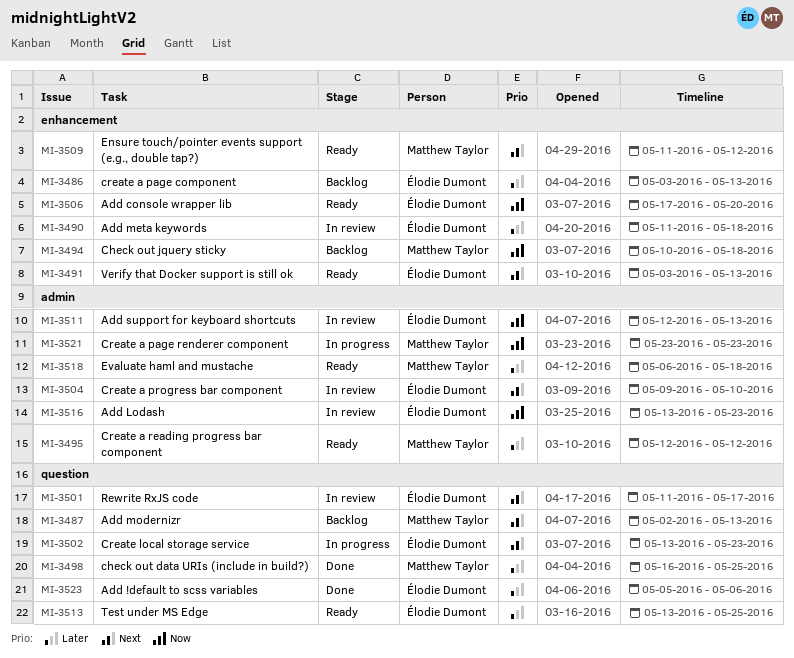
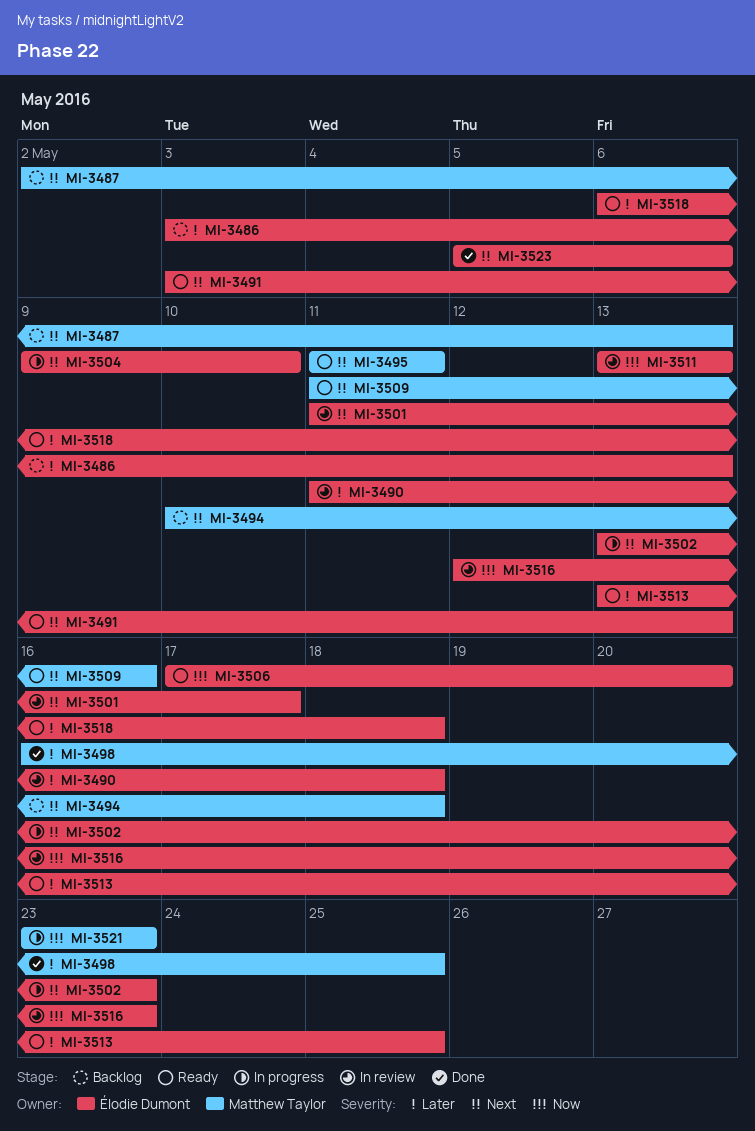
MI-3494, priority: Now -> Next
MI-3495, priority: Later -> Next
MI-3495, start: May 12 -> May 11
MI-3495, due: May 12 -> May 11
MI-3504, status: In review -> In progress
MI-3509, due: May 12 -> May 16
MI-3511, start: May 12 -> May 13
MI-3516, start: May 13 -> May 12
MI-3518, owner: Matthew Taylor -> Élodie Dumont
MI-3523, priority: Later -> Next

